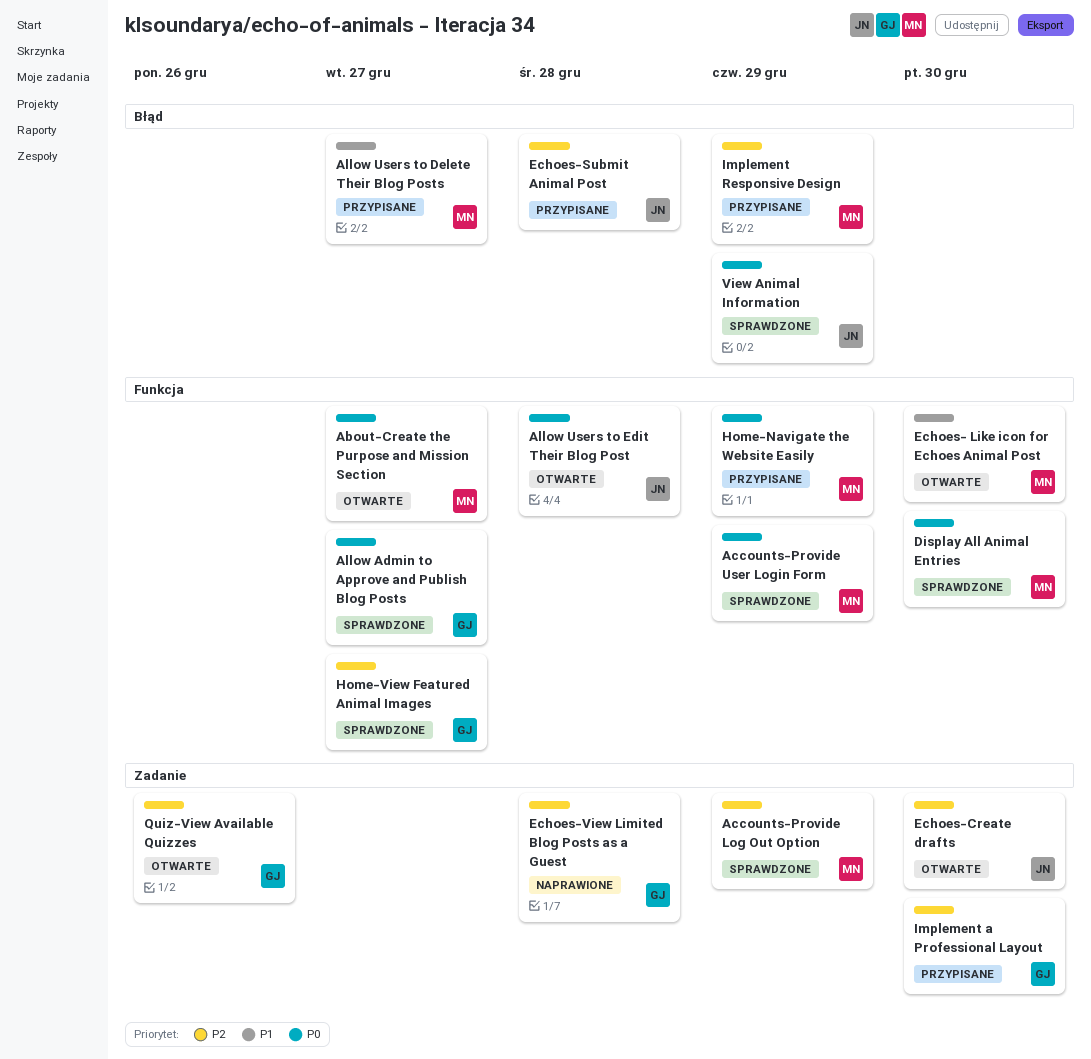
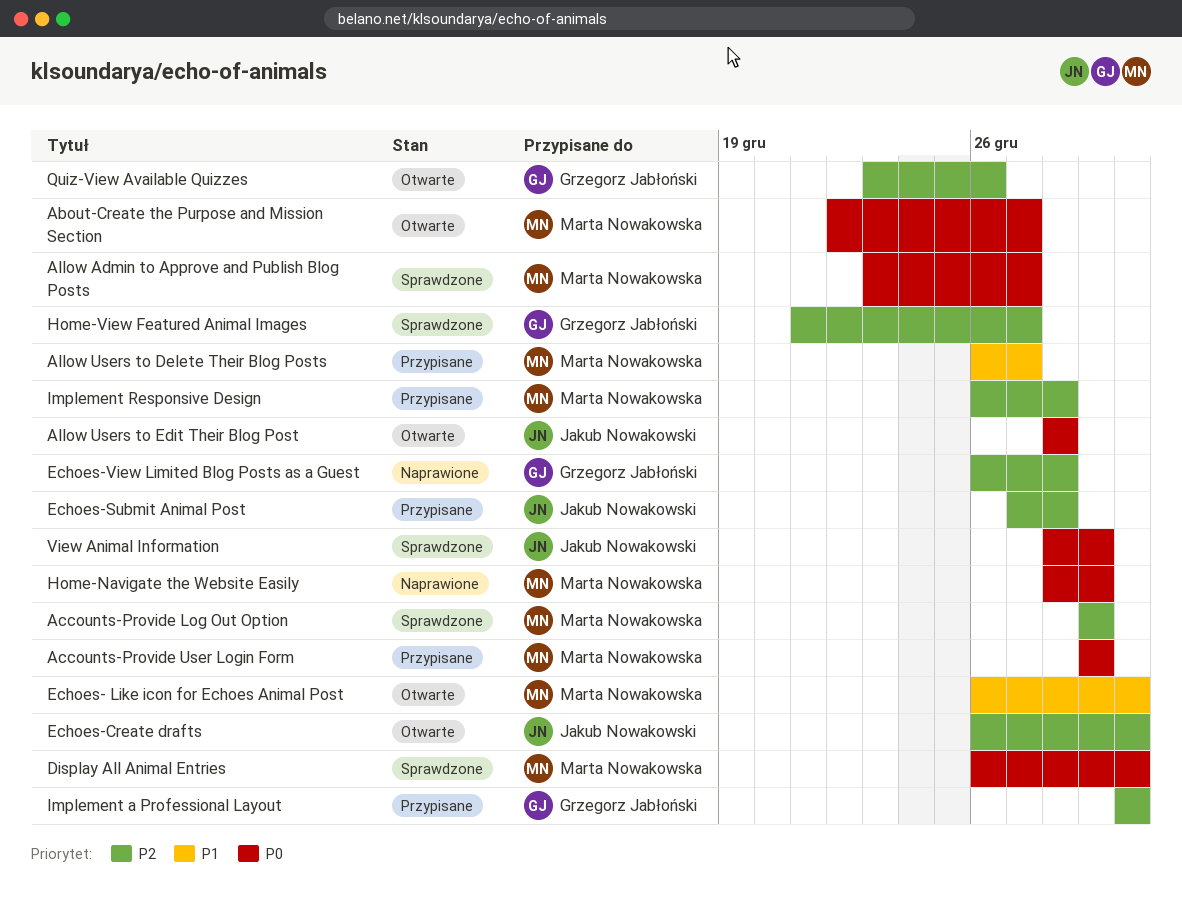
Accounts-Provide User Login Form, status: Sprawdzone -> Przypisane
Allow Admin to Approve and Publish Blog Posts, owner: Grzegorz Jabłoński -> Marta Nowakowska
Home-Navigate the Website Easily, status: Przypisane -> Naprawione
Implement Responsive Design, due: Dec 29 -> Dec 28

